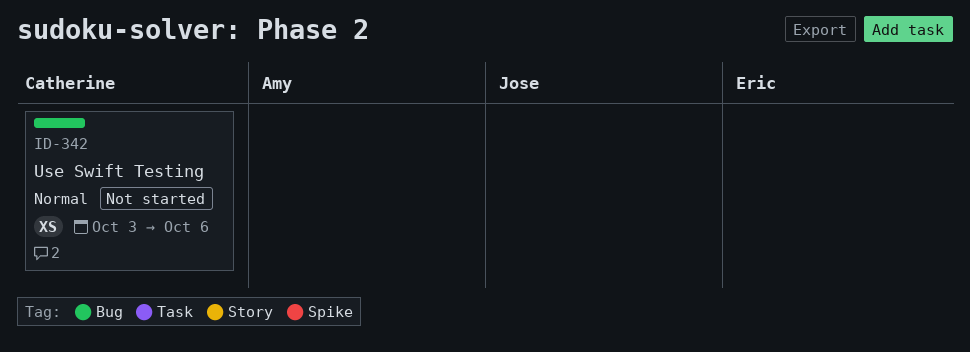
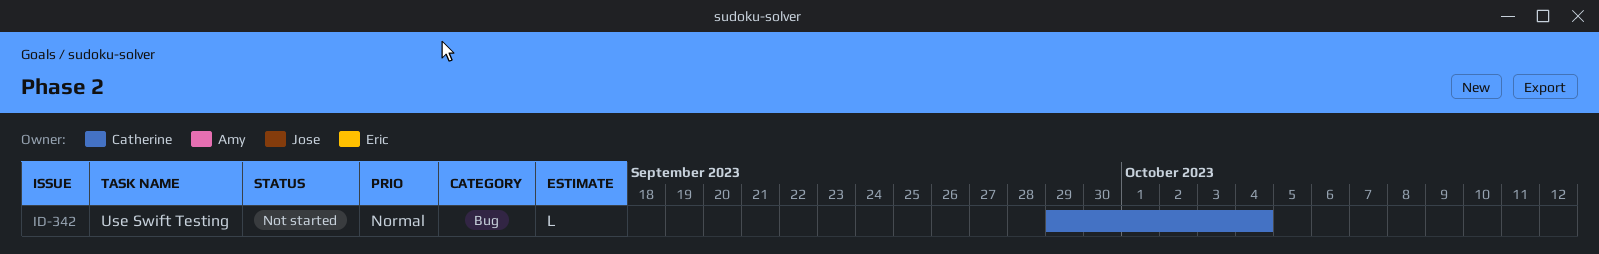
ID-342, estimate: XS -> L
ID-342, start: Oct 3 -> Sep 29
ID-342, due: Oct 6 -> Oct 4

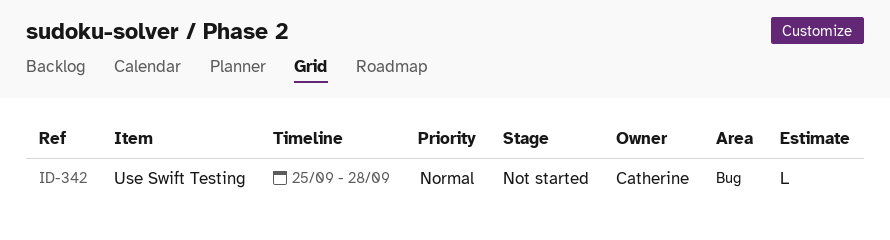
ID-342, start: Sep 29 -> Sep 25
ID-342, due: Oct 4 -> Sep 28

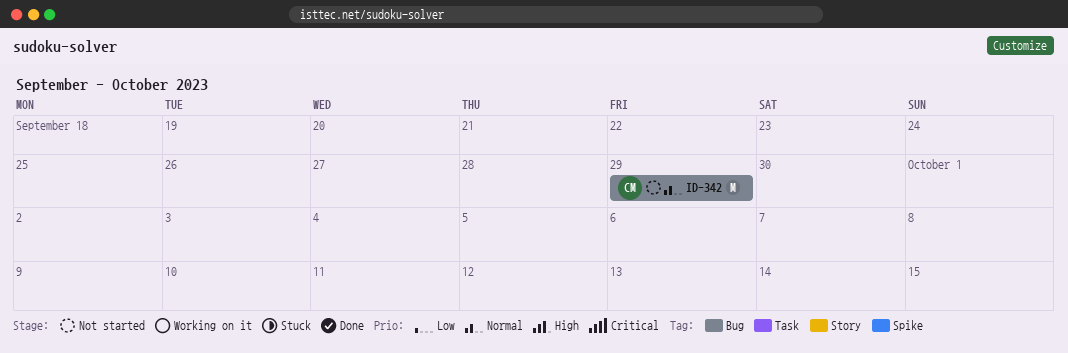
ID-342, estimate: L -> M
ID-342, start: Sep 25 -> Sep 29
ID-342, due: Sep 28 -> Sep 29

